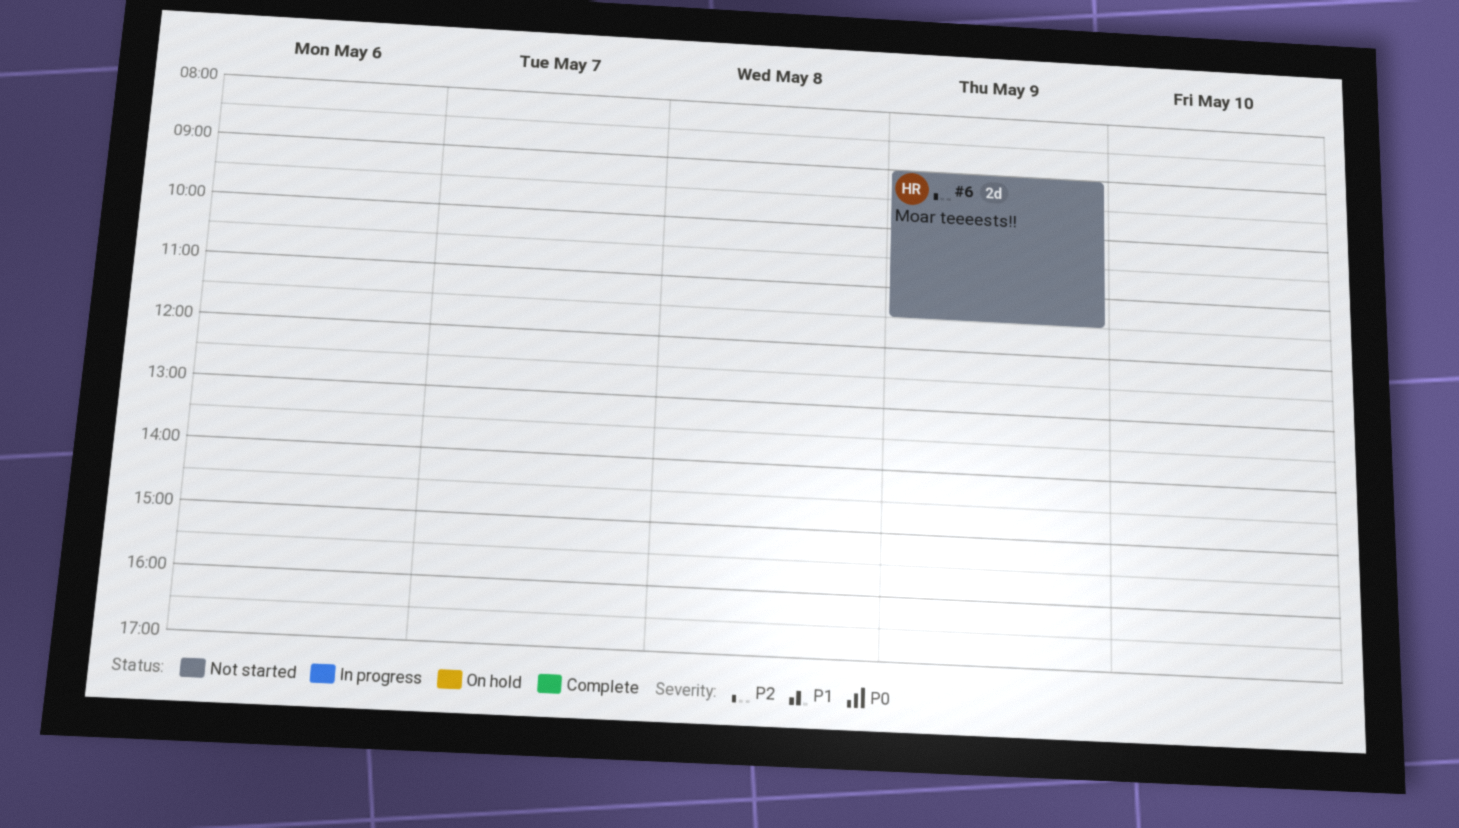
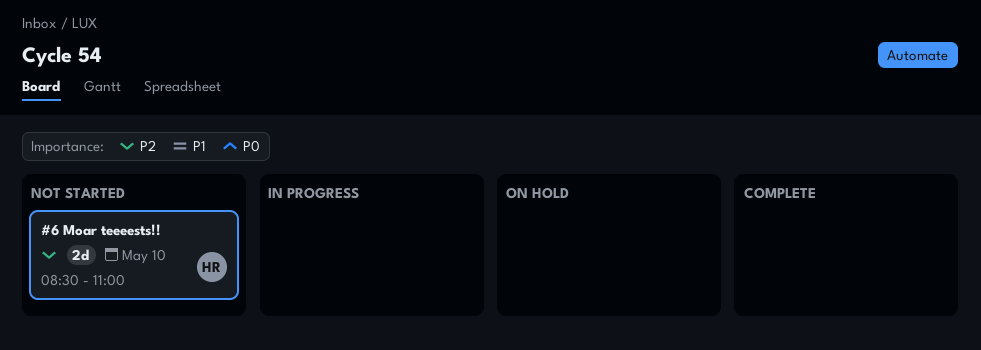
#6, day: May 9 -> May 10
#6, begins: 09:00 -> 08:30
#6, ends: 11:30 -> 11:00

